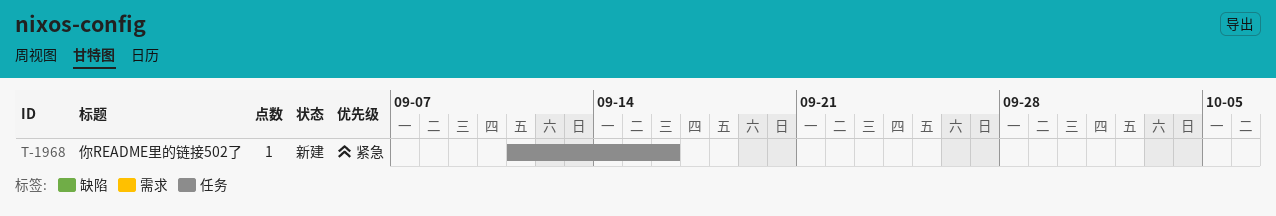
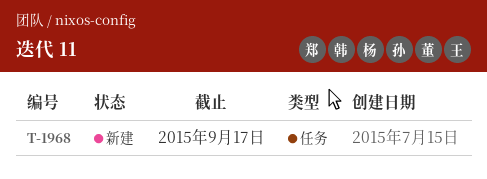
T-1968, due: Sep 16 -> Sep 17

